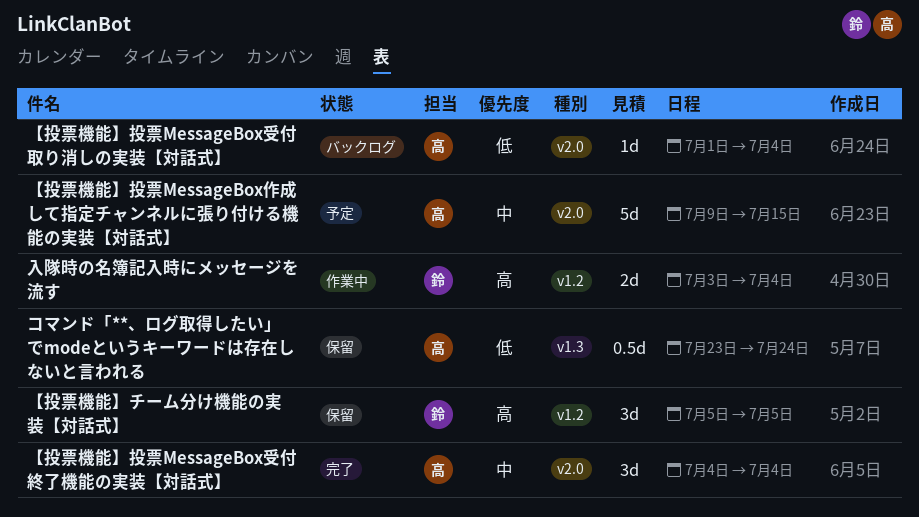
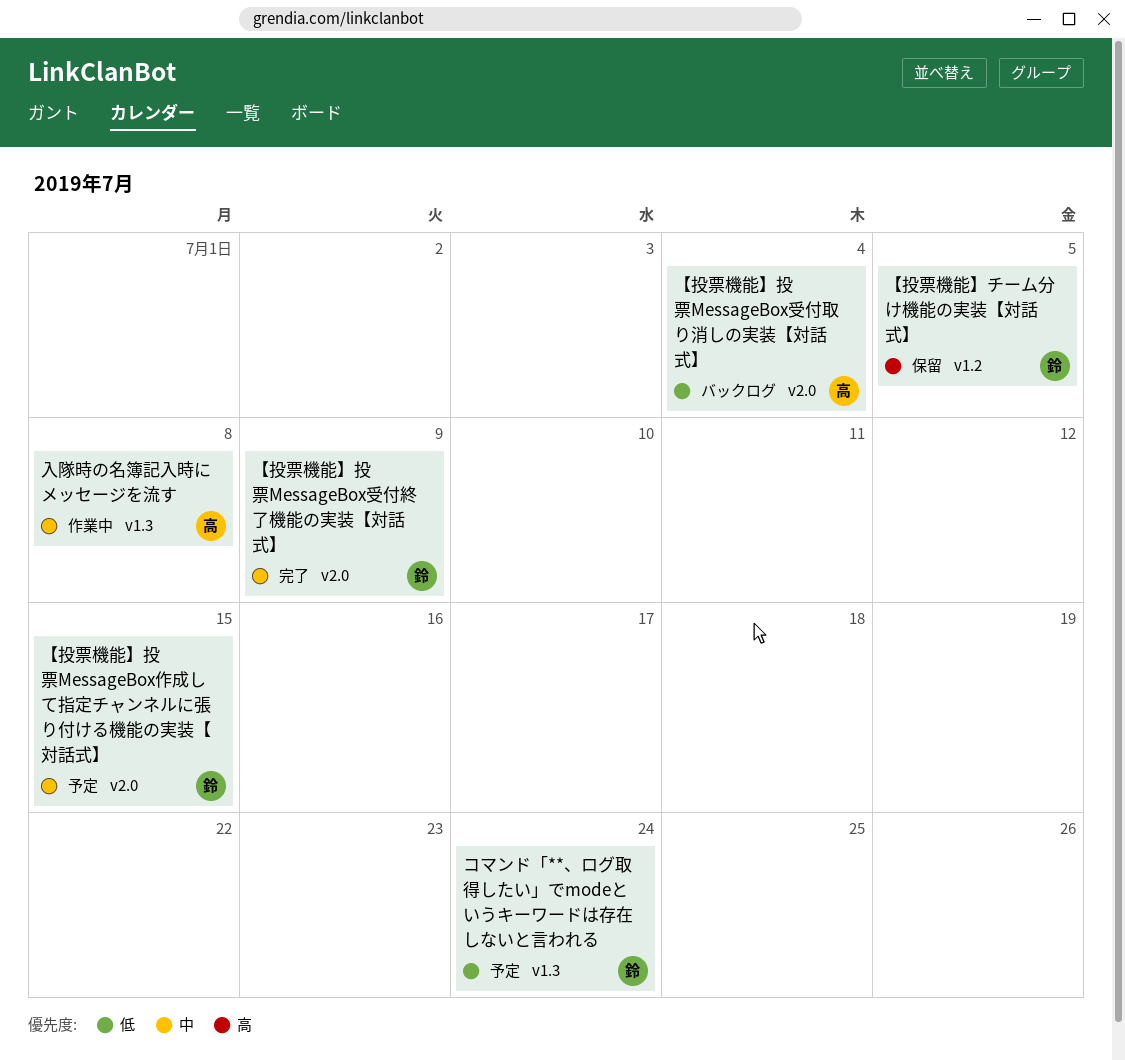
【投票機能】投票MessageBox作成して指定チャンネルに張り付ける機能の実装【対話式】, owner: 高 -> 鈴
【投票機能】投票MessageBox受付終了機能の実装【対話式】, owner: 高 -> 鈴
【投票機能】投票MessageBox受付終了機能の実装【対話式】, due: Jul 4 -> Jul 9
コマンド「**、ログ取得したい」でmodeというキーワードは存在しないと言われる, status: 保留 -> 予定
コマンド「**、ログ取得したい」でmodeというキーワードは存在しないと言われる, owner: 高 -> 鈴
入隊時の名簿記入時にメッセージを流す, owner: 鈴 -> 高
入隊時の名簿記入時にメッセージを流す, priority: 高 -> 中
入隊時の名簿記入時にメッセージを流す, label: v1.2 -> v1.3
入隊時の名簿記入時にメッセージを流す, due: Jul 4 -> Jul 8

